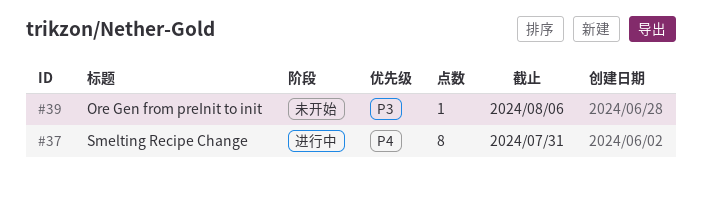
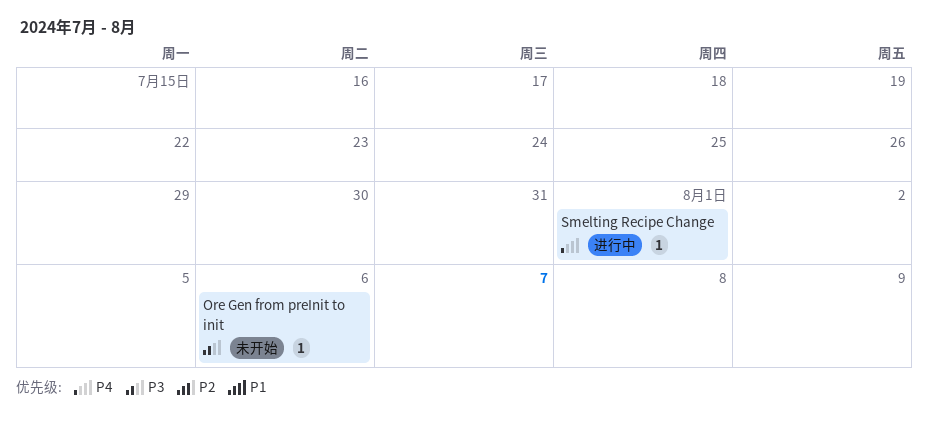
Smelting Recipe Change, estimate: 8 -> 1
Smelting Recipe Change, due: Jul 31 -> Aug 1

